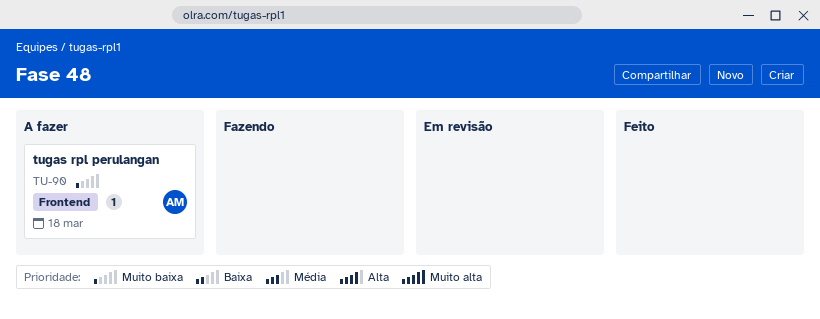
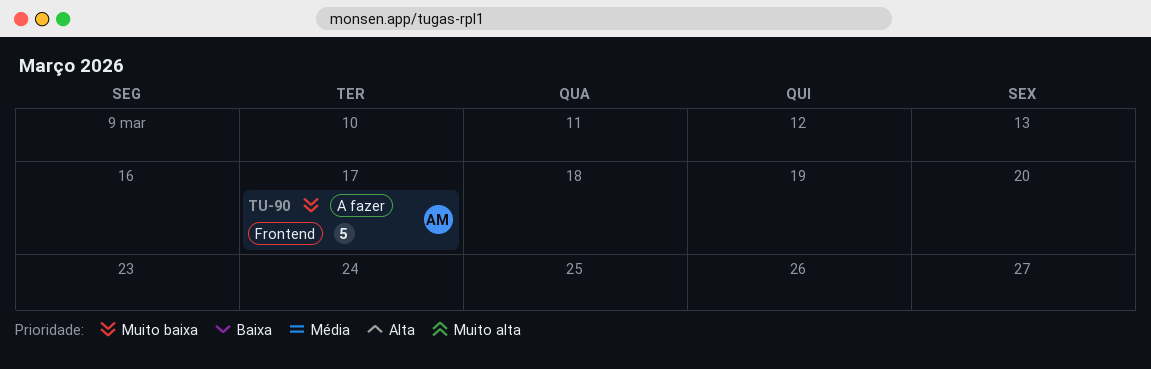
TU-90, estimate: 1 -> 5
TU-90, due: Mar 18 -> Mar 17

